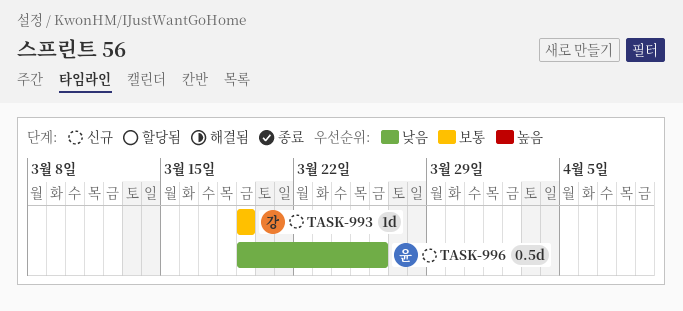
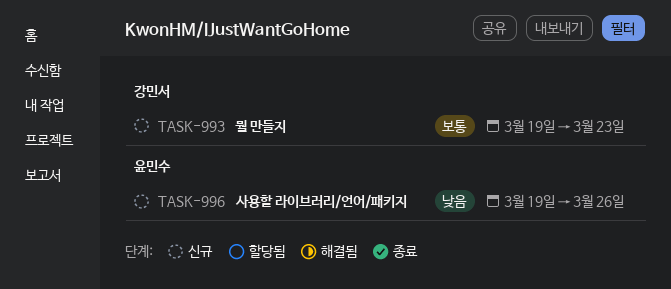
TASK-993, due: Mar 19 -> Mar 23

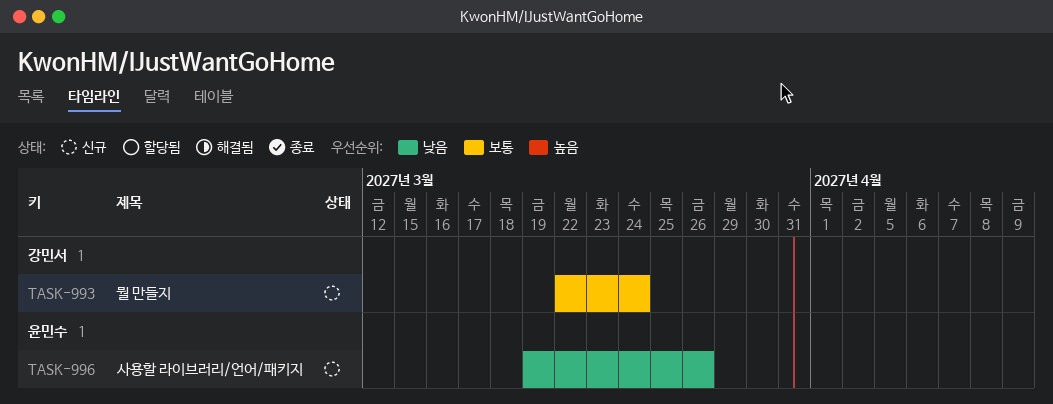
TASK-993, start: Mar 19 -> Mar 22
TASK-993, due: Mar 23 -> Mar 24

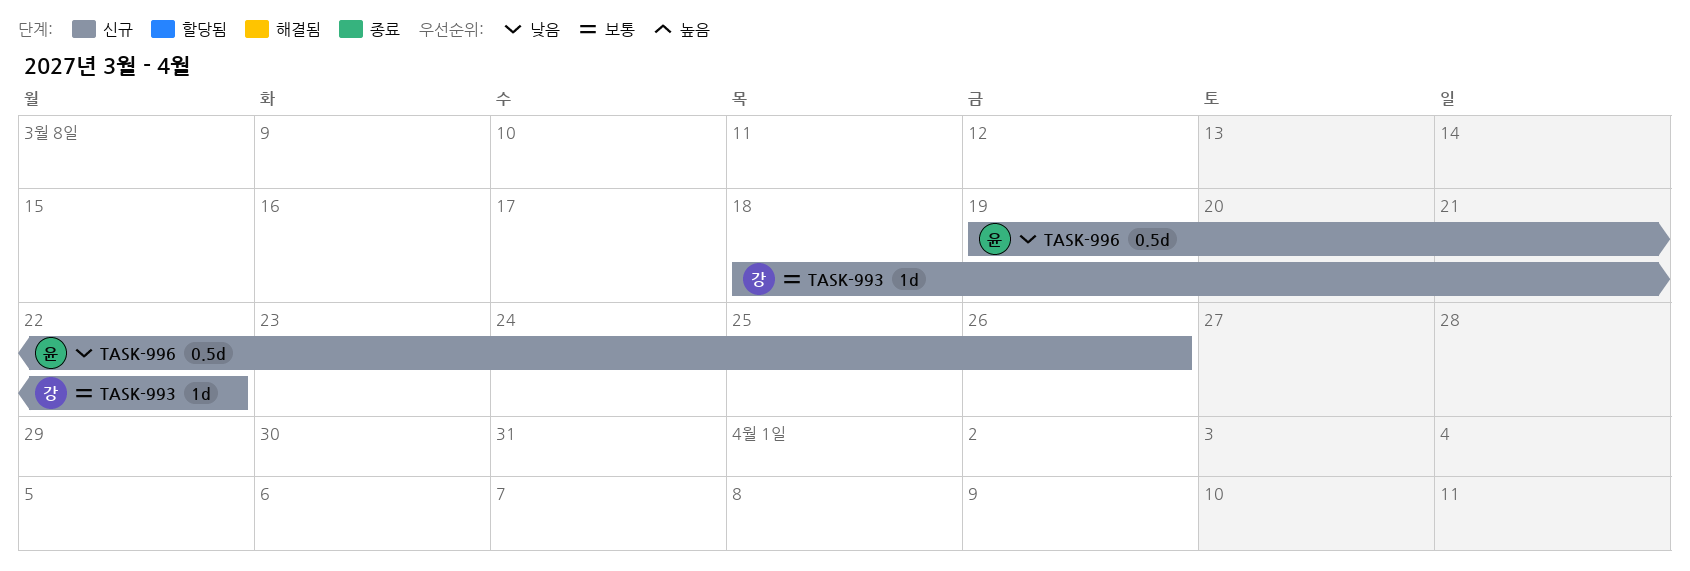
TASK-993, start: Mar 22 -> Mar 18
TASK-993, due: Mar 24 -> Mar 22

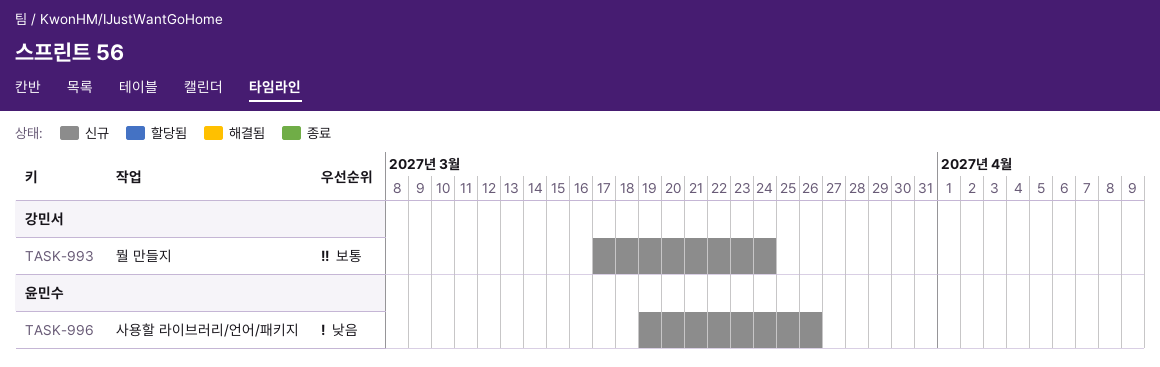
TASK-993, start: Mar 18 -> Mar 17
TASK-993, due: Mar 22 -> Mar 24

